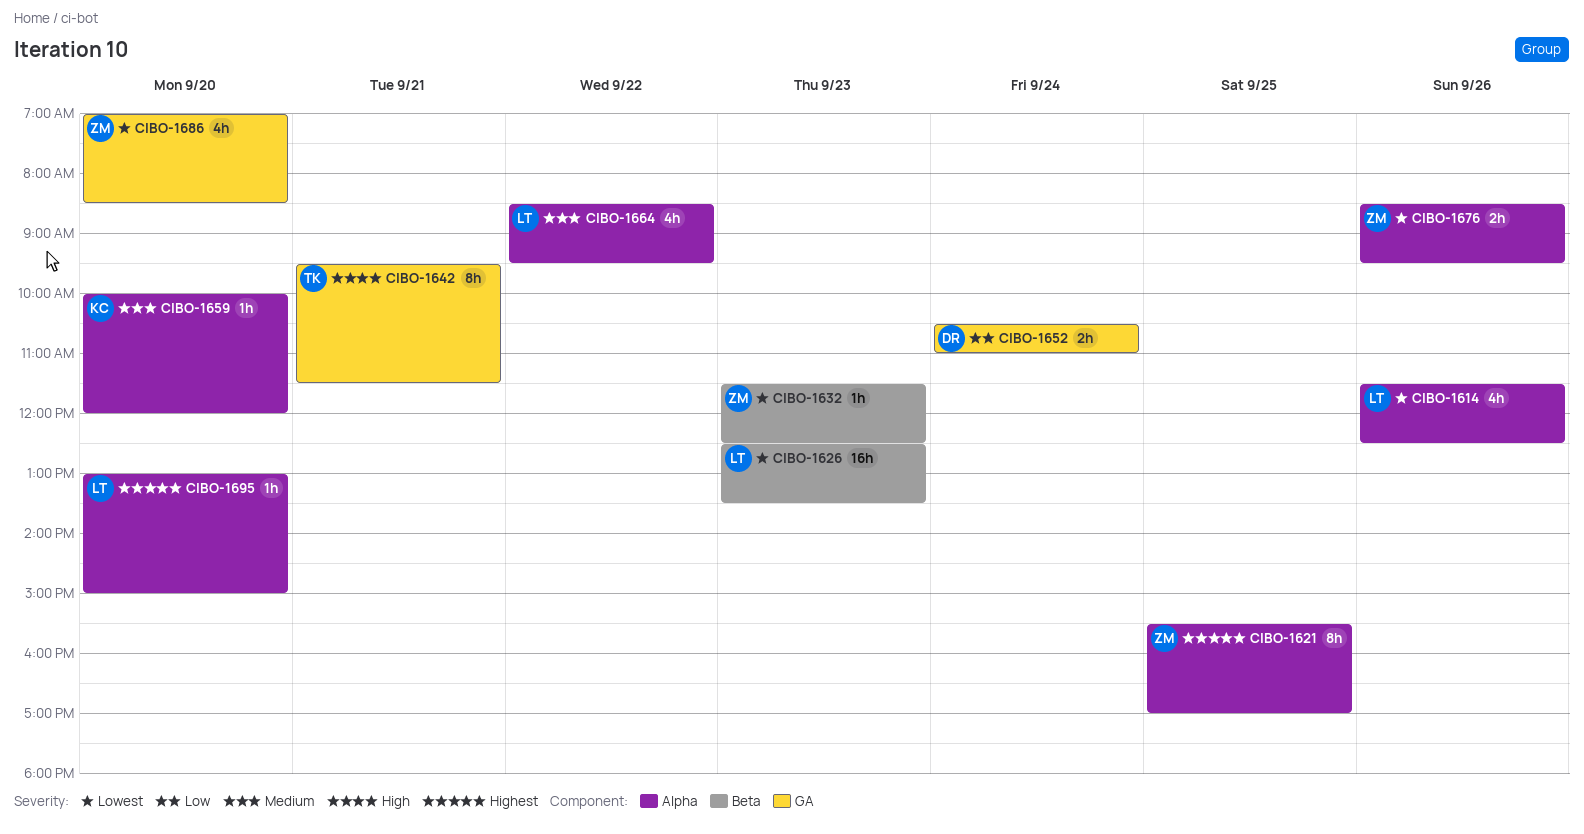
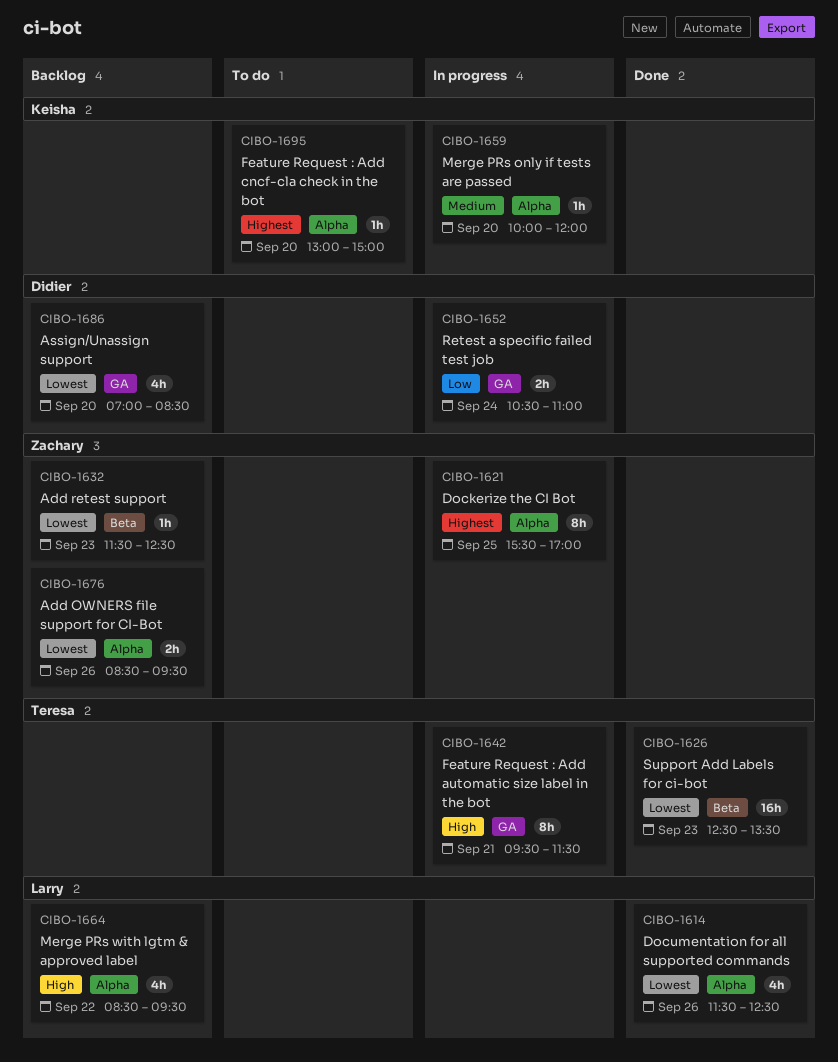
CIBO-1626, owner: Larry -> Teresa
CIBO-1664, priority: Medium -> High
CIBO-1686, owner: Zachary -> Didier
CIBO-1695, owner: Larry -> Keisha

